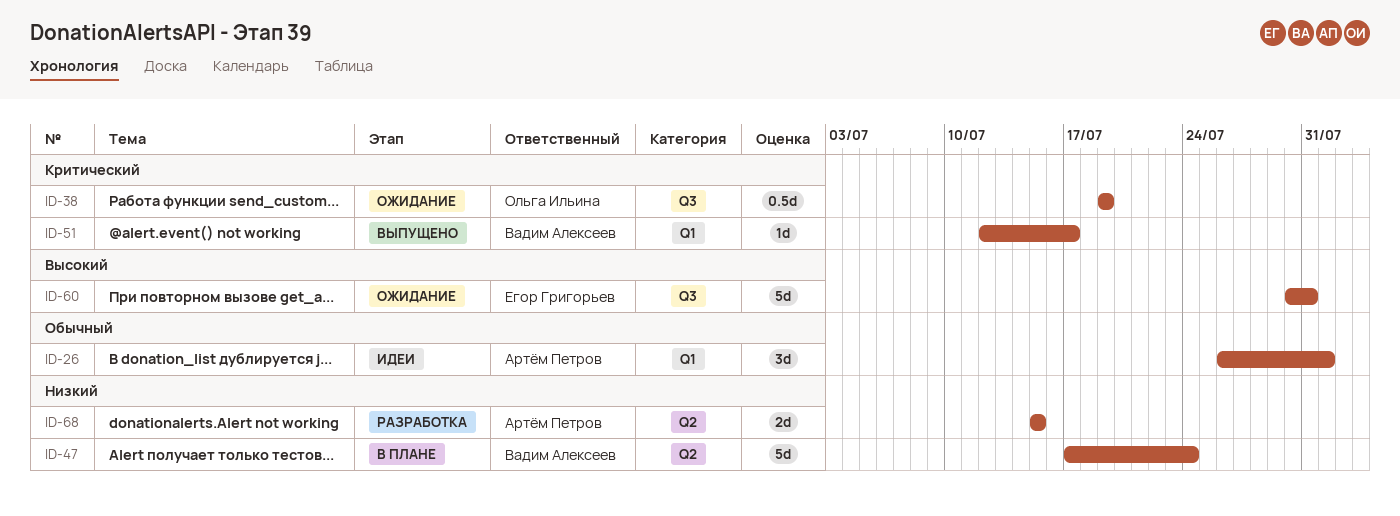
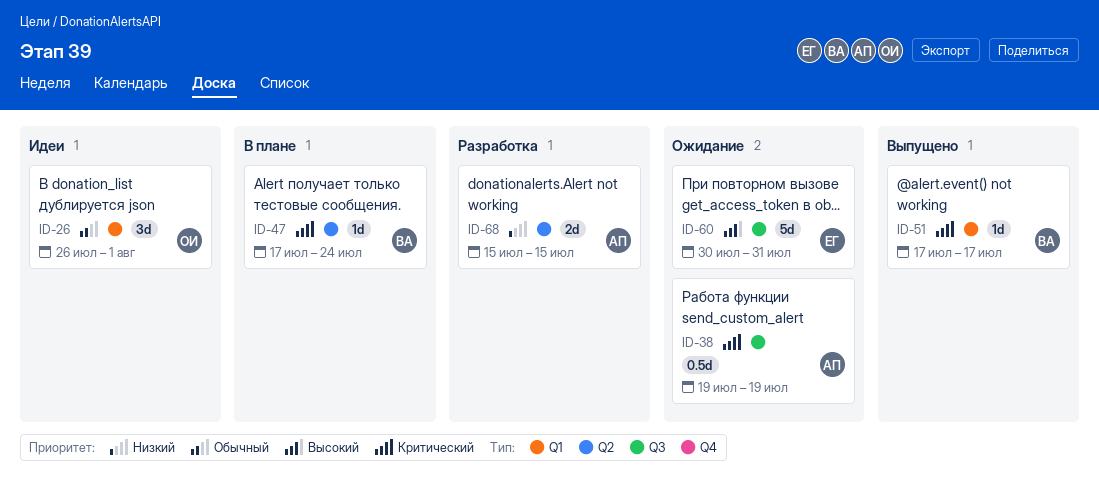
ID-26, owner: Артём Петров -> Ольга Ильина
ID-38, owner: Ольга Ильина -> Артём Петров
ID-47, priority: Низкий -> Критический
ID-47, estimate: 5d -> 1d
ID-51, start: Jul 12 -> Jul 17

